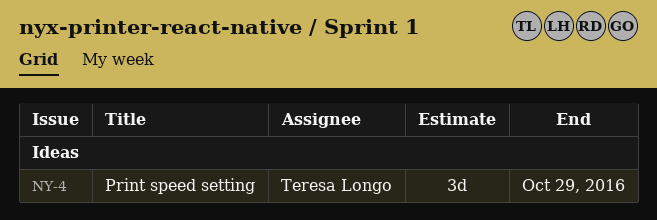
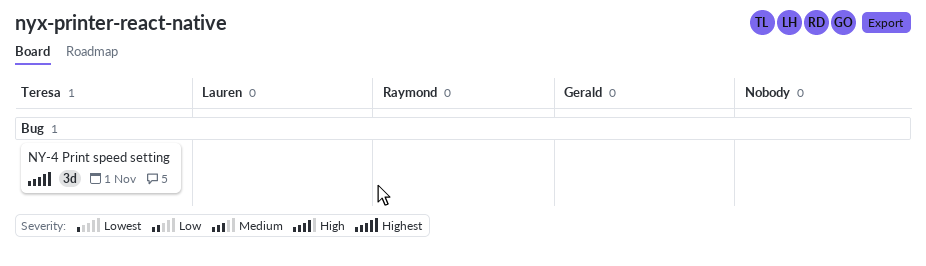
NY-4, due: Oct 29 -> Nov 1

